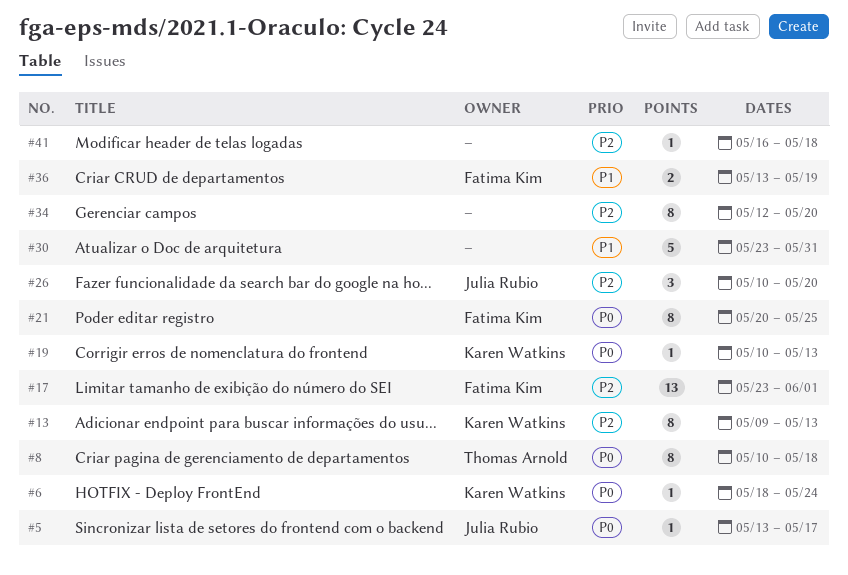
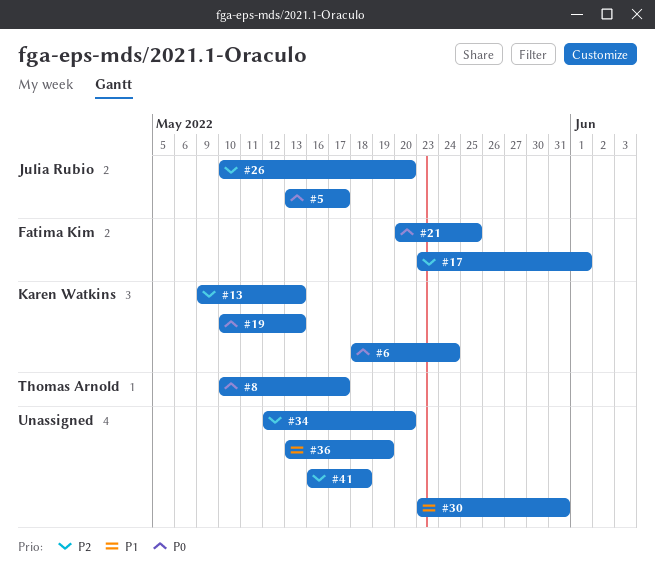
#8, due: May 18 -> May 17
#36, owner: Fatima Kim -> none

